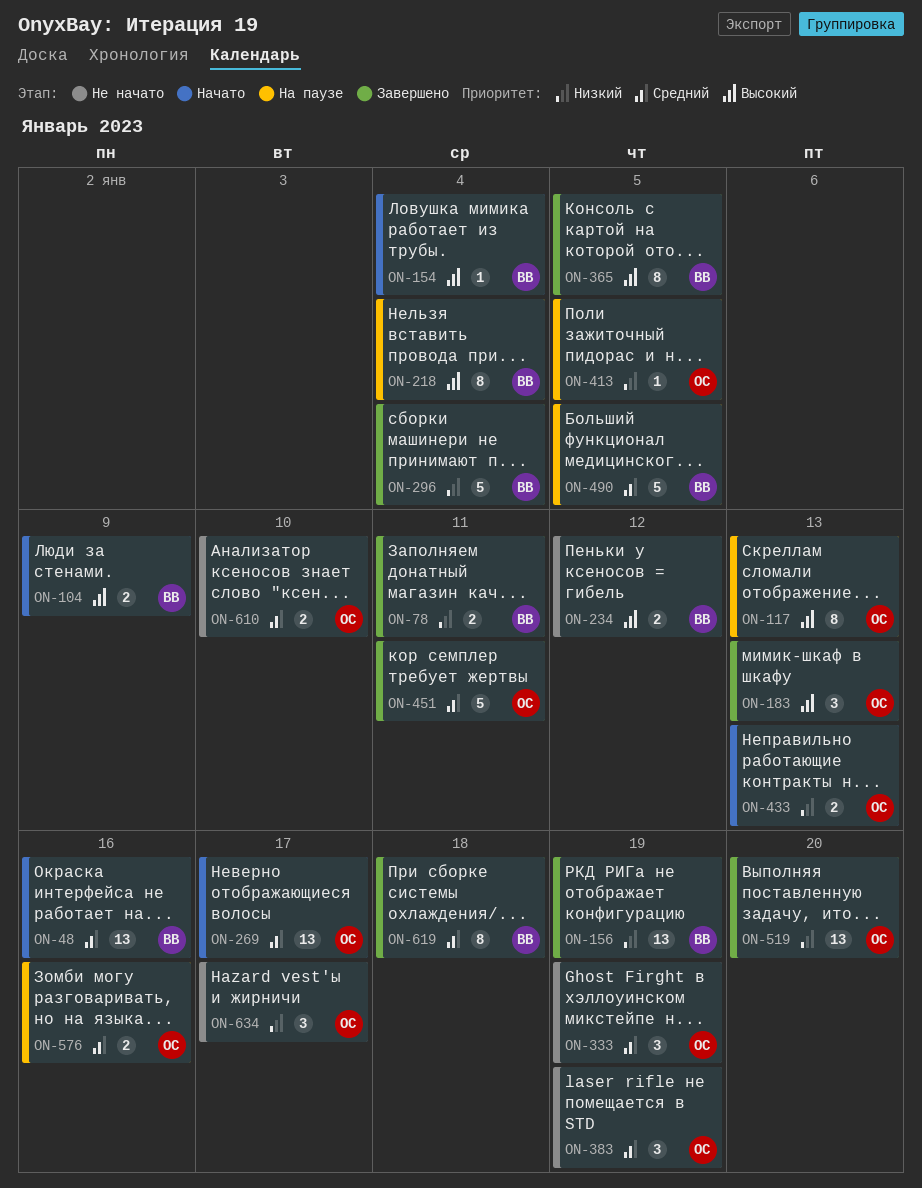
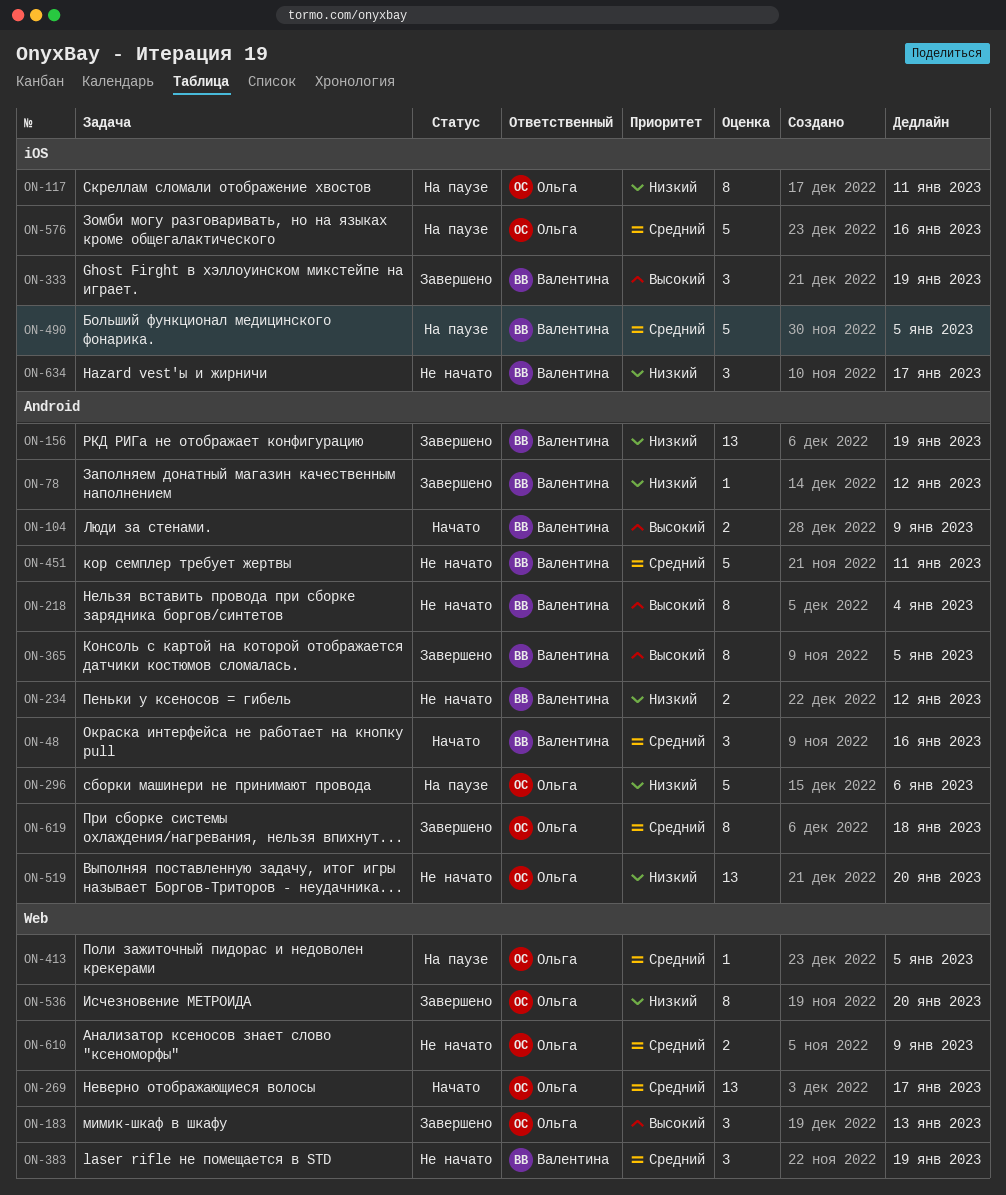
ON-48, estimate: 13 -> 3
ON-78, estimate: 2 -> 1
ON-78, due: Jan 11 -> Jan 12
ON-117, priority: Высокий -> Низкий
ON-117, due: Jan 13 -> Jan 11
ON-154: present -> none
ON-218, status: На паузе -> Не начато
ON-234, priority: Высокий -> Низкий
ON-296, status: Завершено -> На паузе
ON-296, owner: Валентина -> Ольга
ON-296, due: Jan 4 -> Jan 6
ON-333, status: Не начато -> Завершено
ON-333, owner: Ольга -> Валентина
ON-333, priority: Средний -> Высокий
ON-383, owner: Ольга -> Валентина
ON-413, priority: Низкий -> Средний
ON-433: present -> none
ON-451, status: Завершено -> Не начато
ON-451, owner: Ольга -> Валентина
ON-519, status: Завершено -> Не начато
ON-536: none -> present
ON-576, estimate: 2 -> 5
ON-610, due: Jan 10 -> Jan 9
ON-619, owner: Валентина -> Ольга
ON-634, owner: Ольга -> Валентина

